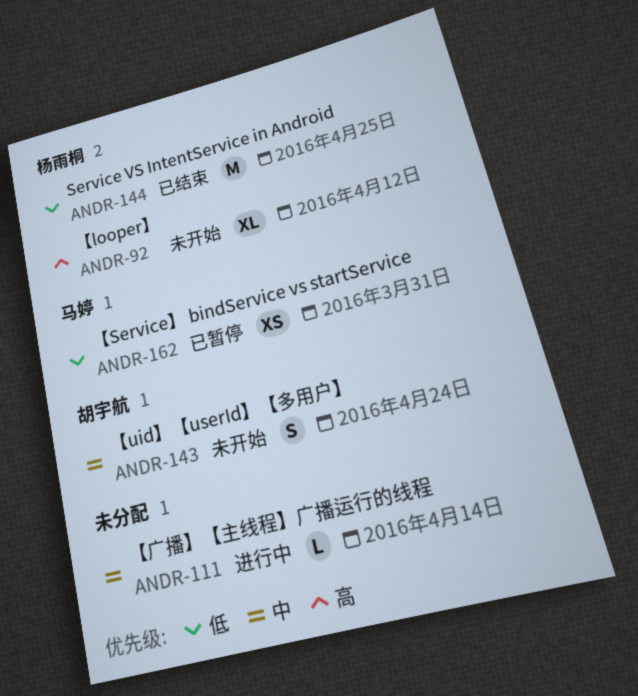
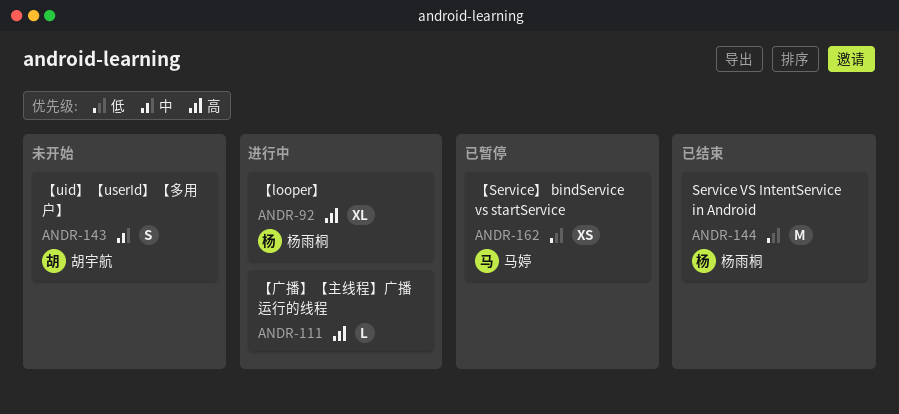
ANDR-92, status: 未开始 -> 进行中
ANDR-111, priority: 中 -> 高

